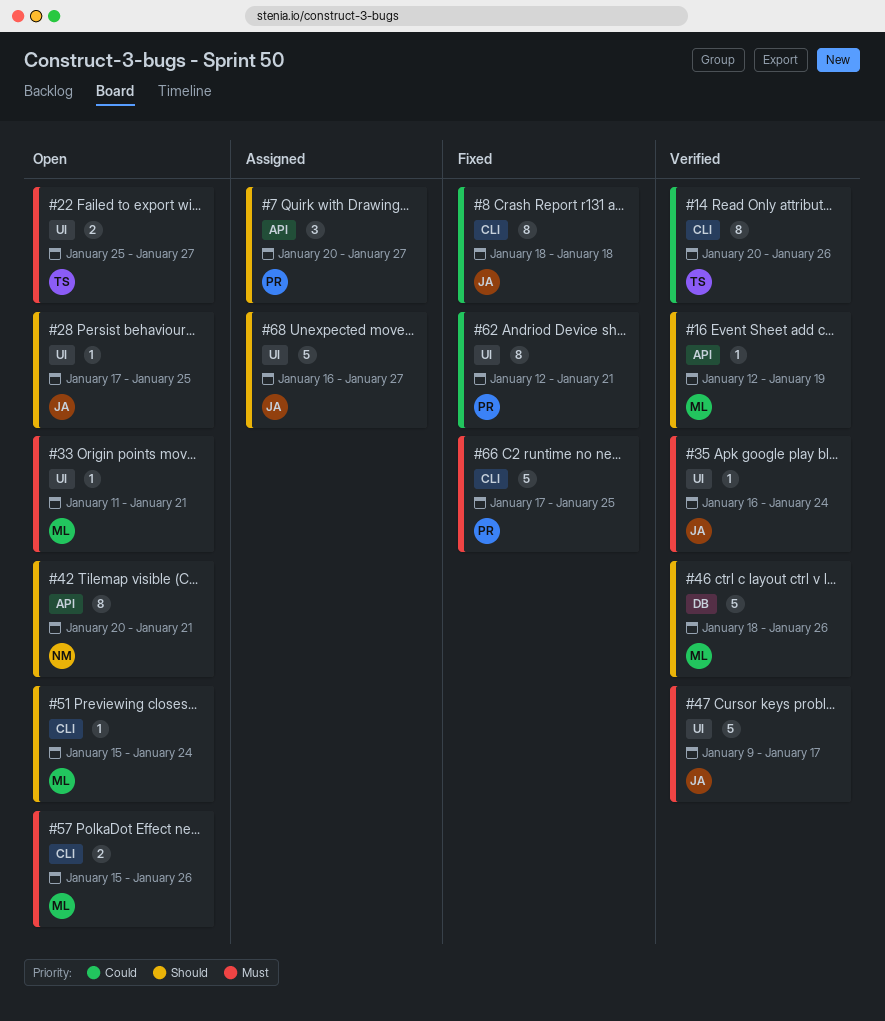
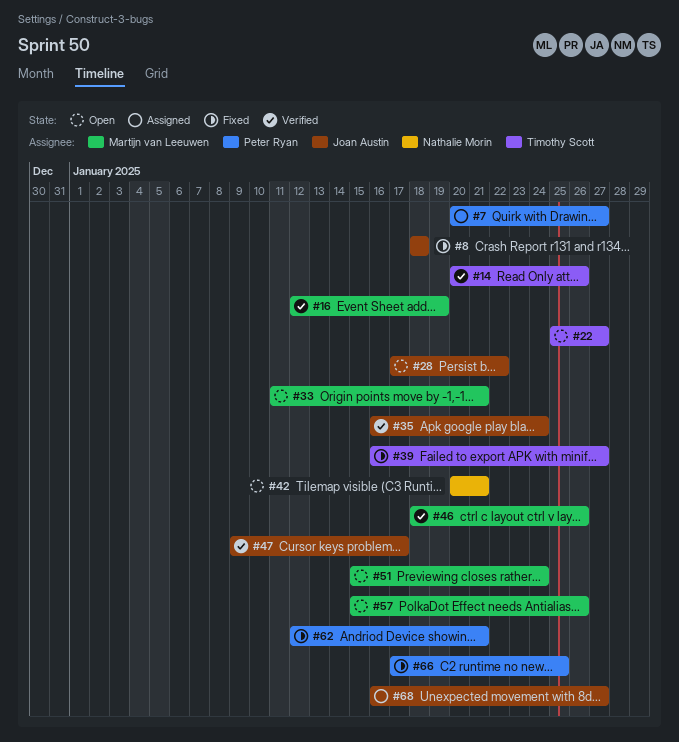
#28, due: Jan 25 -> Jan 22
#39: none -> present

